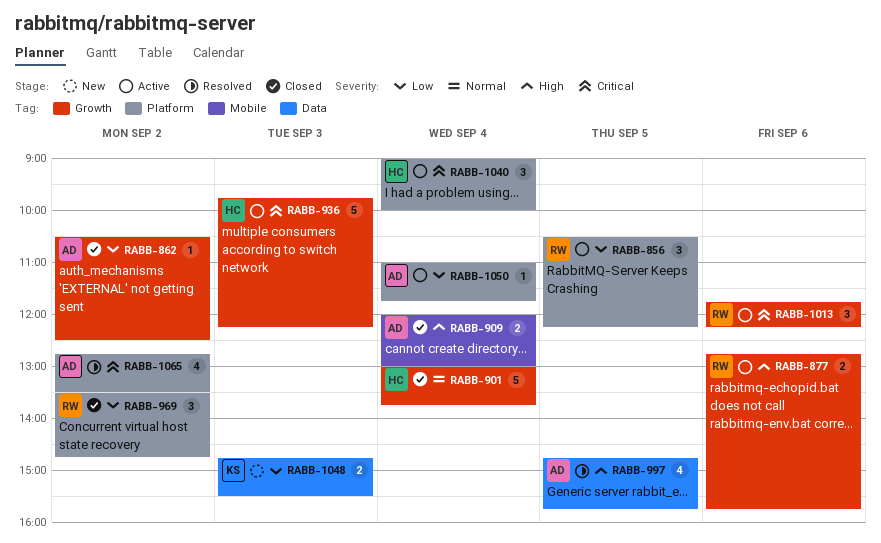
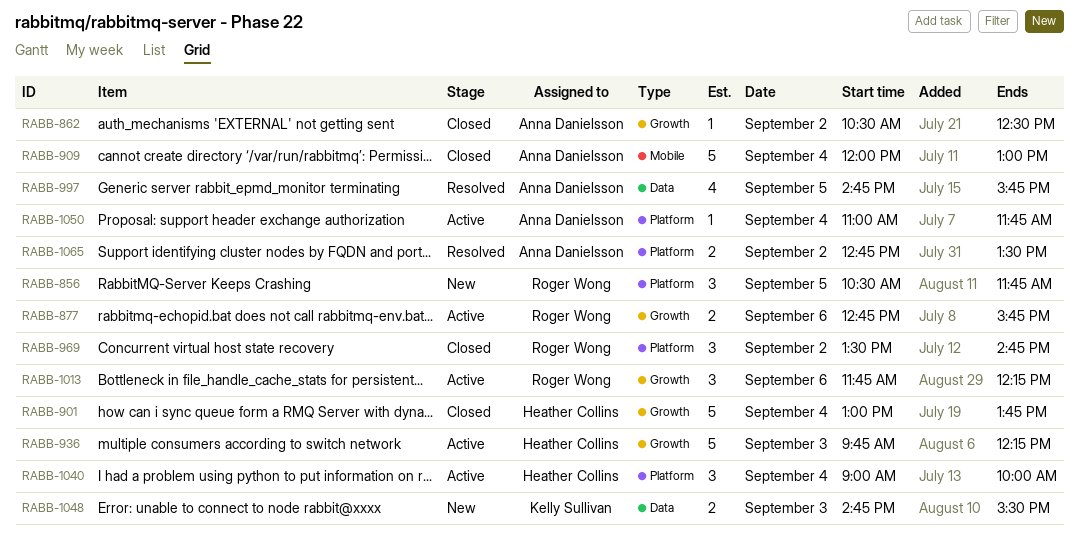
RABB-856, status: Active -> New
RABB-856, ends: 12:15 -> 11:45
RABB-909, estimate: 2 -> 5
RABB-1065, estimate: 4 -> 2

